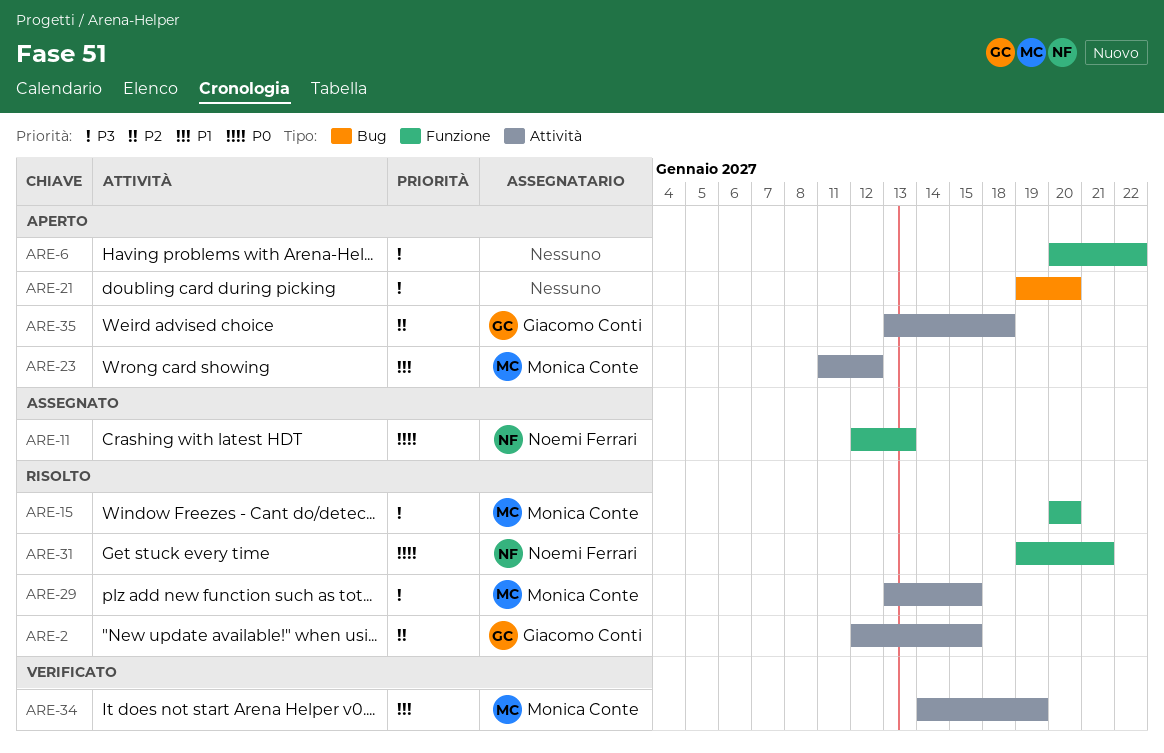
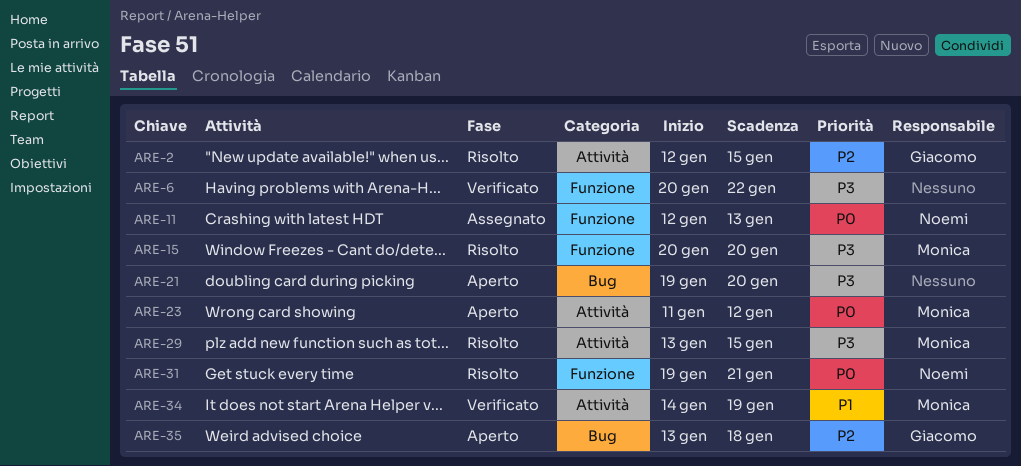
ARE-6, status: Aperto -> Verificato
ARE-23, priority: P1 -> P0
ARE-35, label: Attività -> Bug

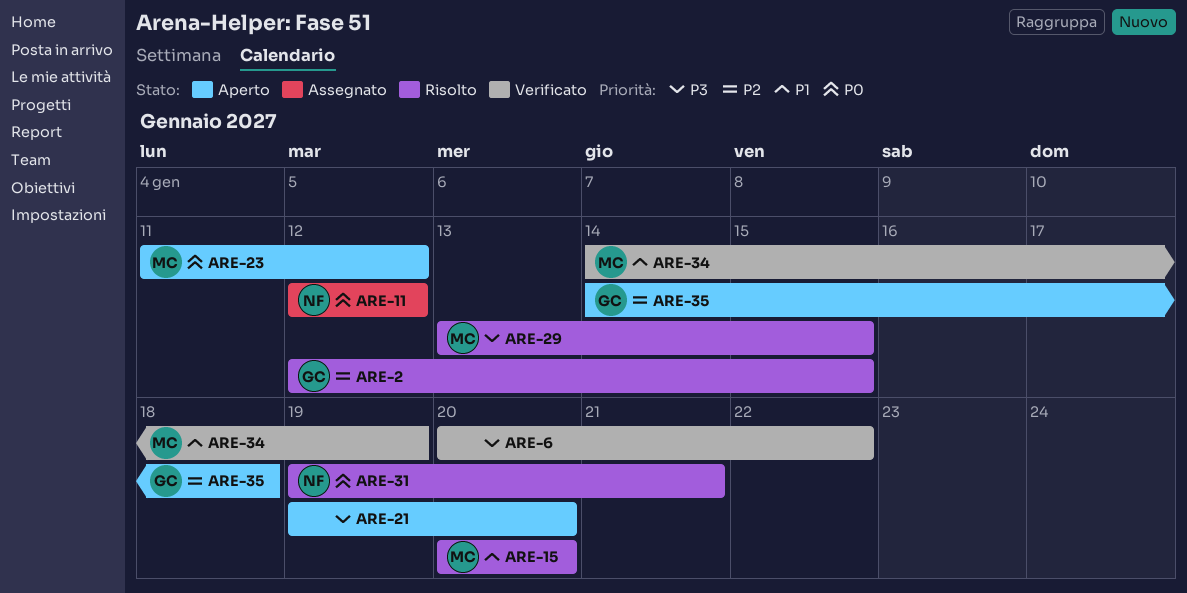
ARE-11, due: Jan 13 -> Jan 12
ARE-15, priority: P3 -> P1
ARE-35, start: Jan 13 -> Jan 14

